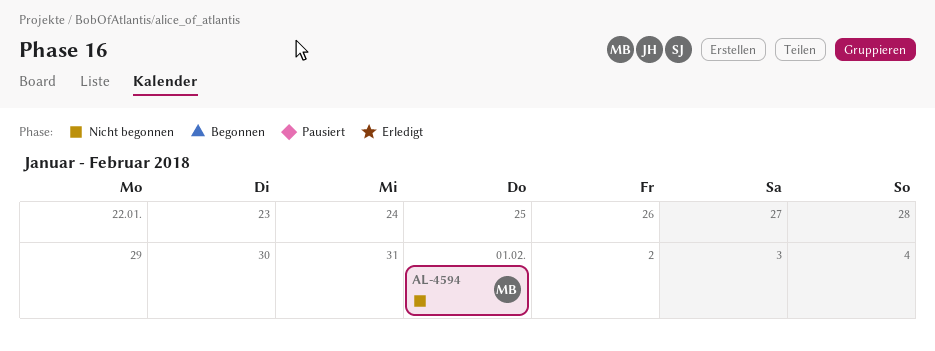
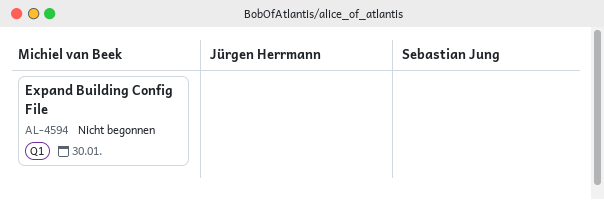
AL-4594, due: Feb 1 -> Jan 30

